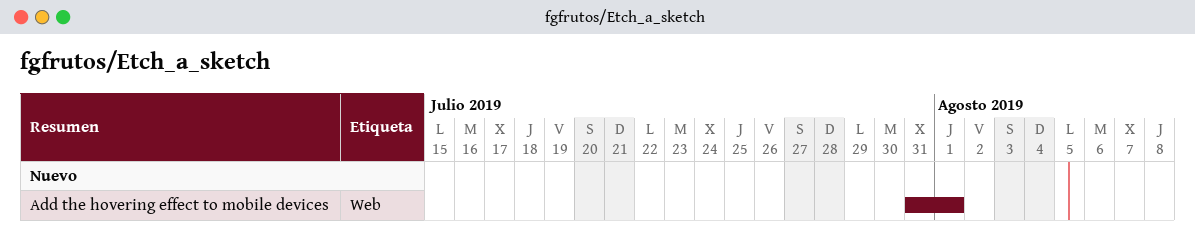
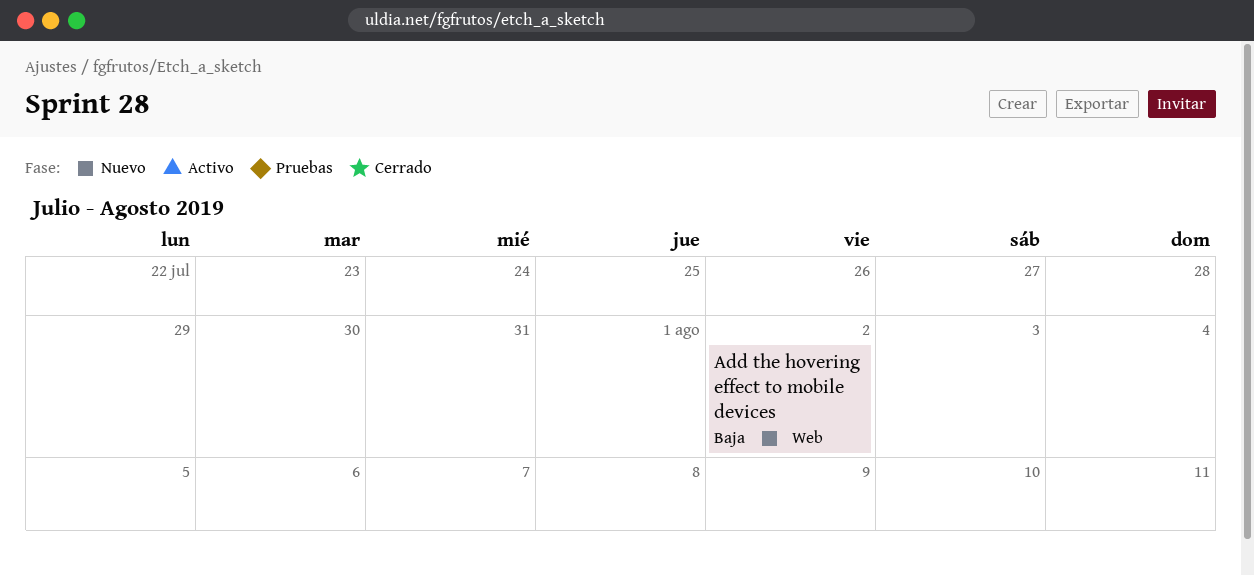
Add the hovering effect to mobile devices, due: Aug 1 -> Aug 2

